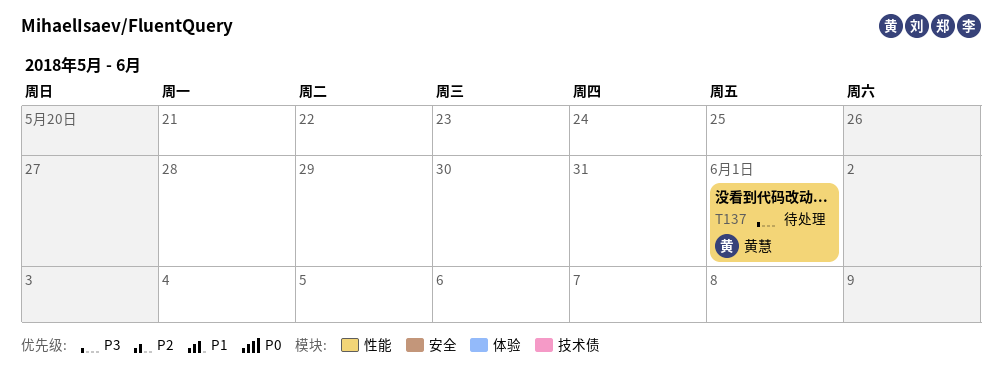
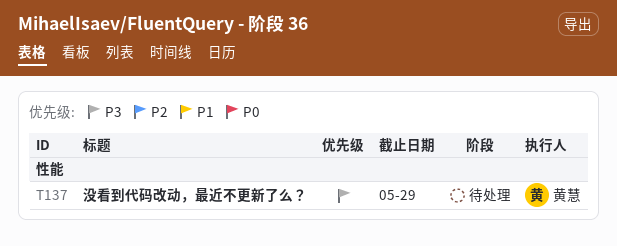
T137, due: Jun 1 -> May 29

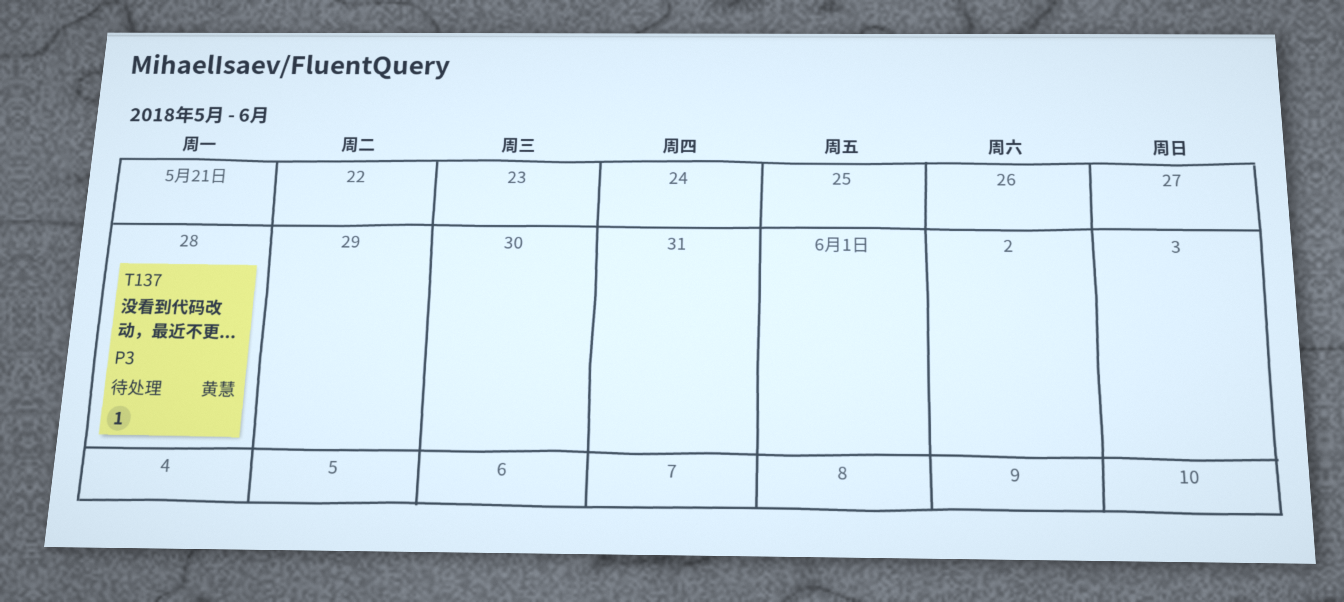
T137, due: May 29 -> May 28

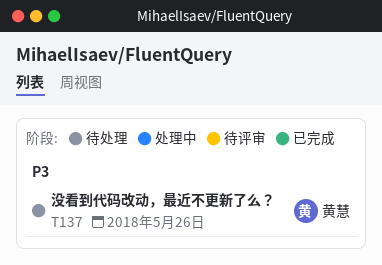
T137, due: May 28 -> May 26

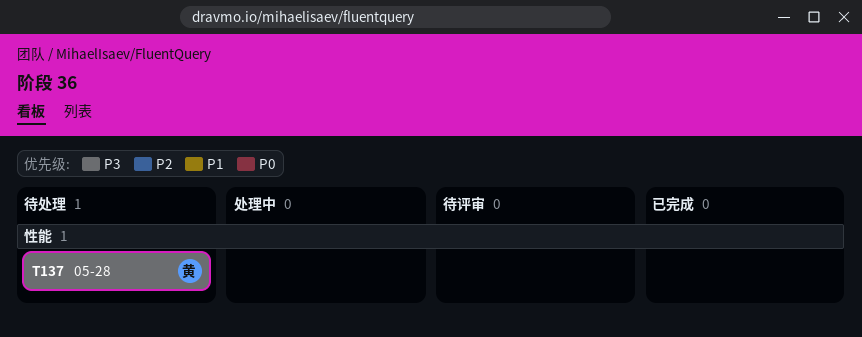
T137, due: May 26 -> May 28

